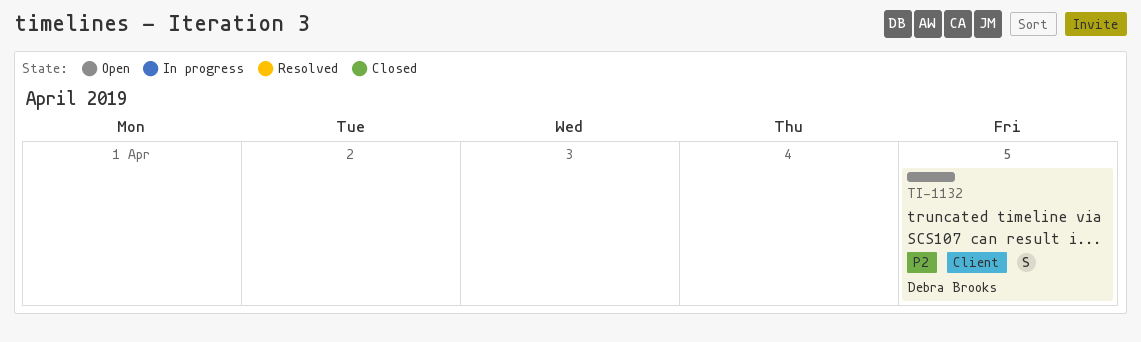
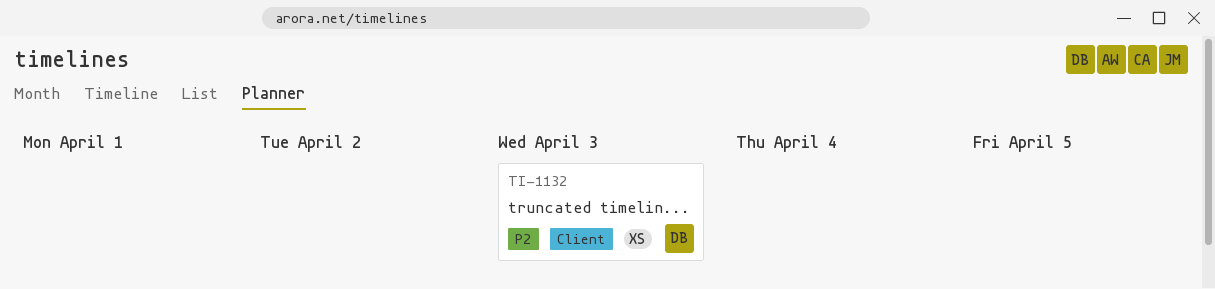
TI-1132, estimate: S -> XS
TI-1132, due: Apr 5 -> Apr 3

